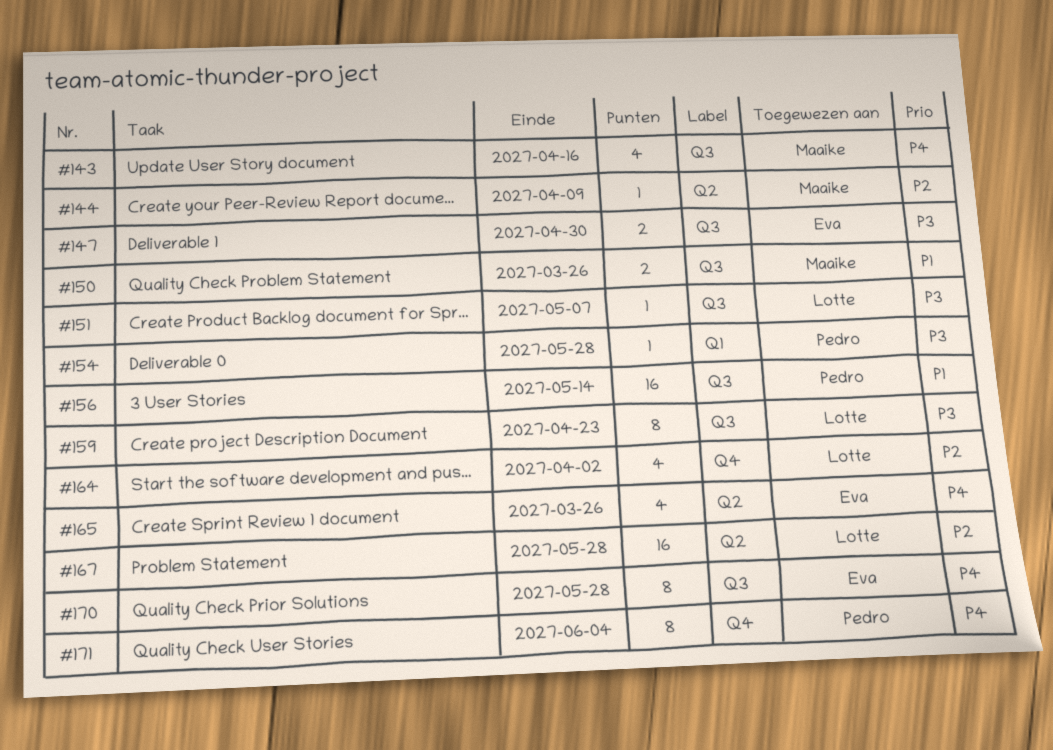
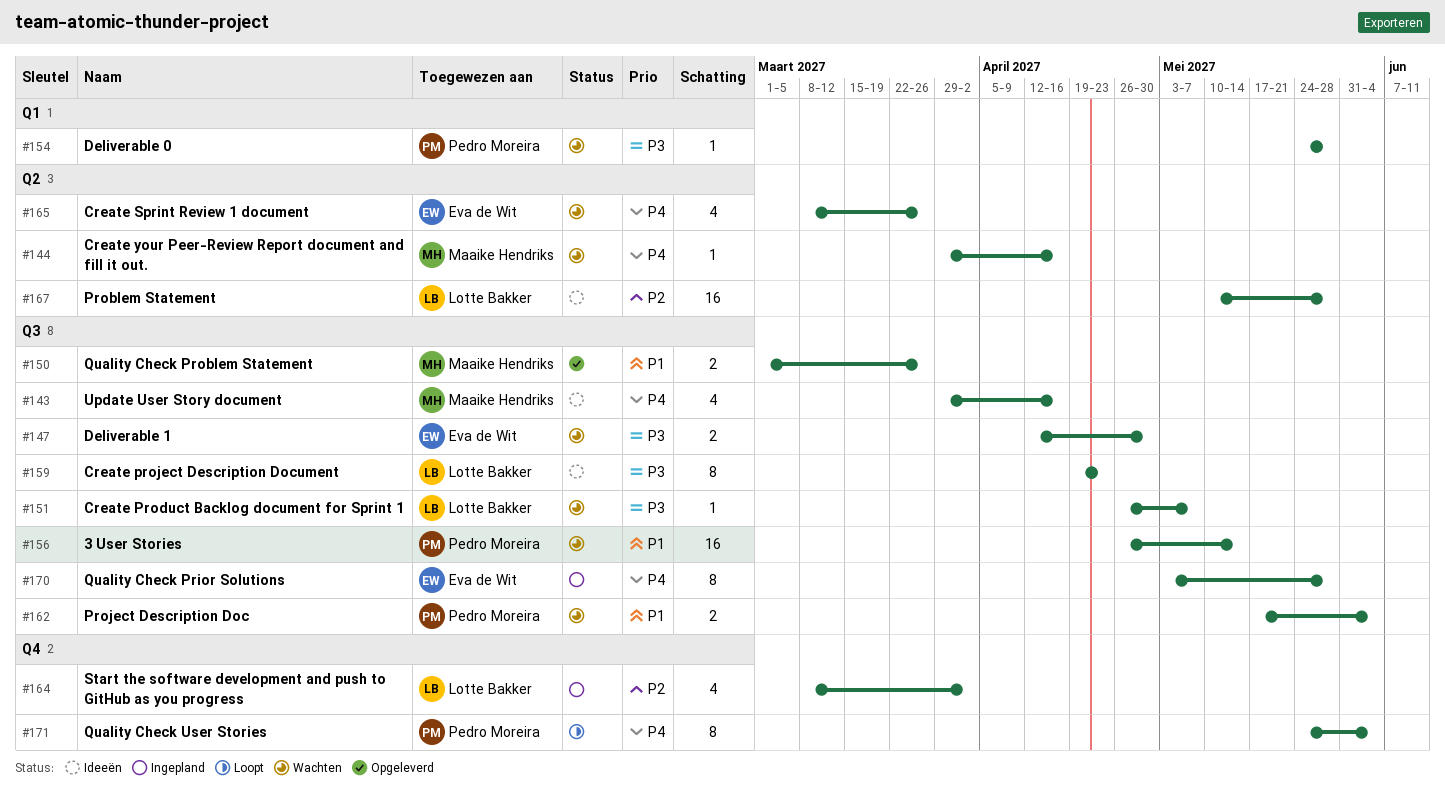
#144, priority: P2 -> P4
#144, due: Apr 9 -> Apr 16
#162: none -> present

